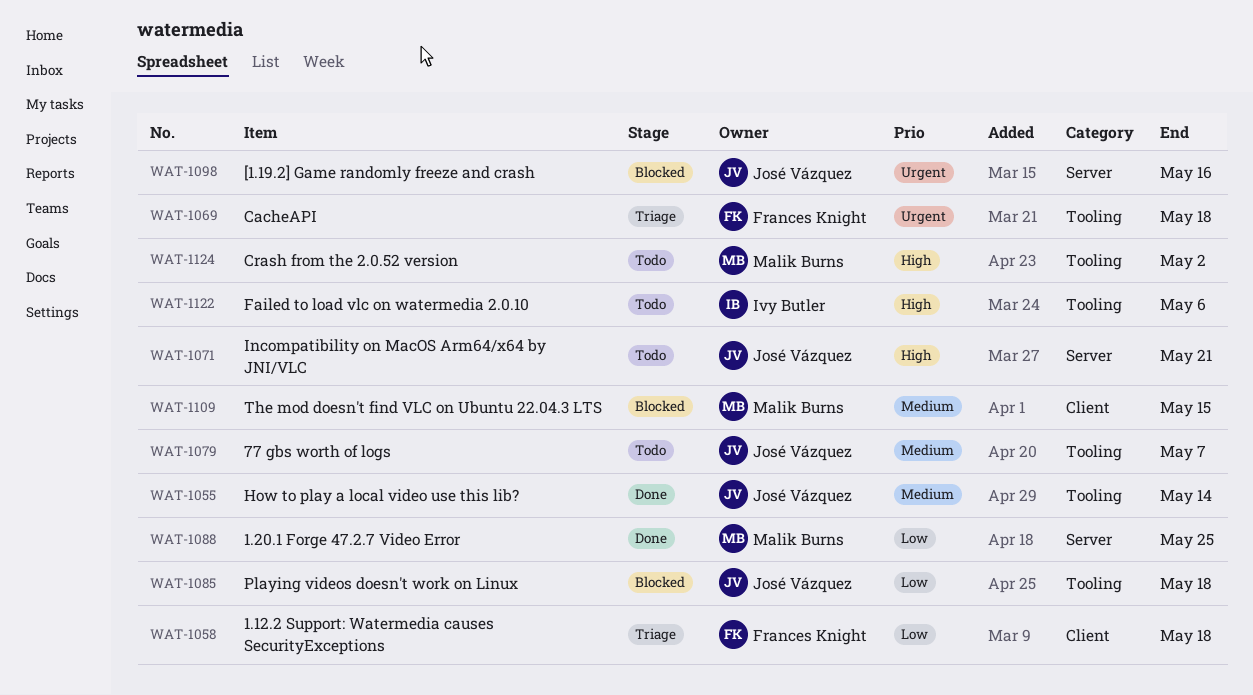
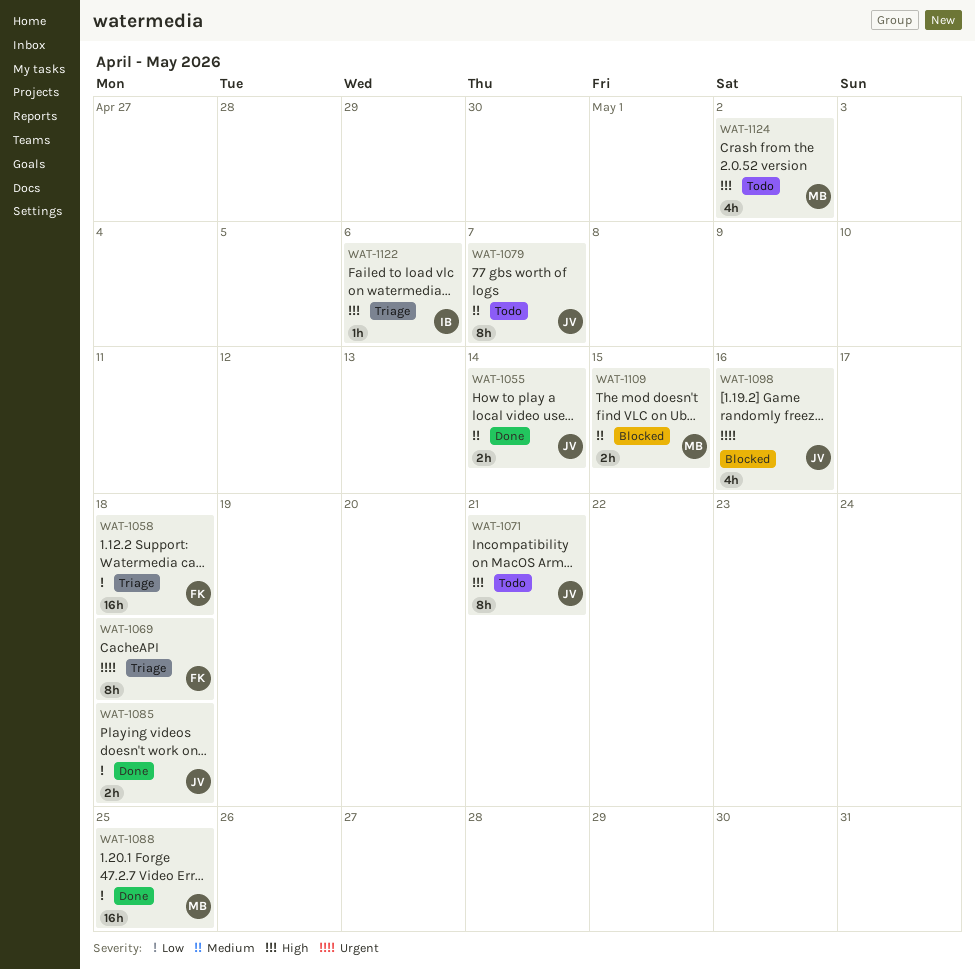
WAT-1085, status: Blocked -> Done
WAT-1122, status: Todo -> Triage

